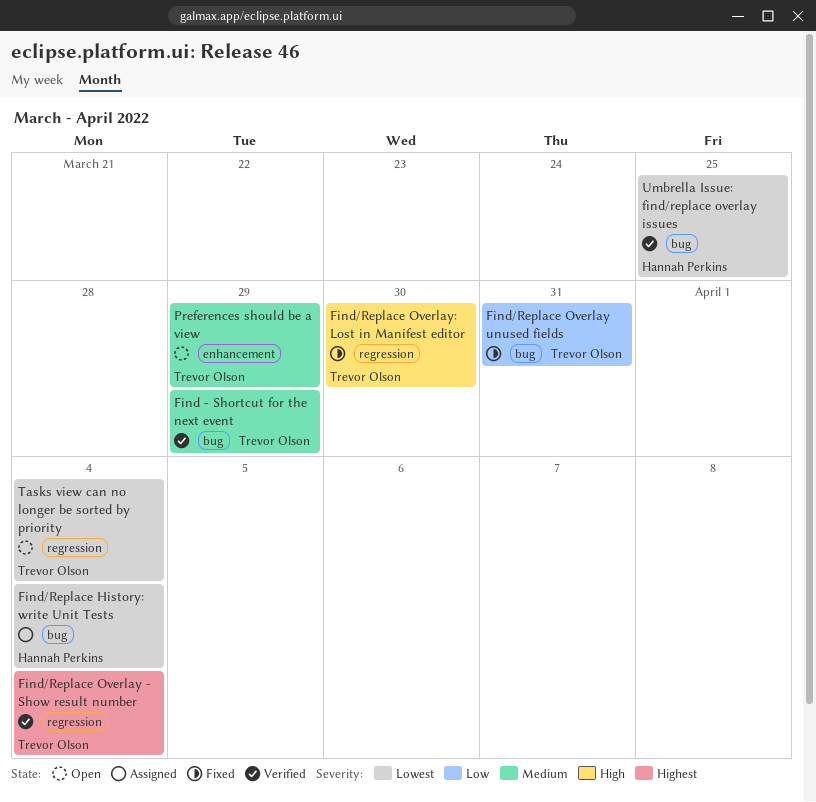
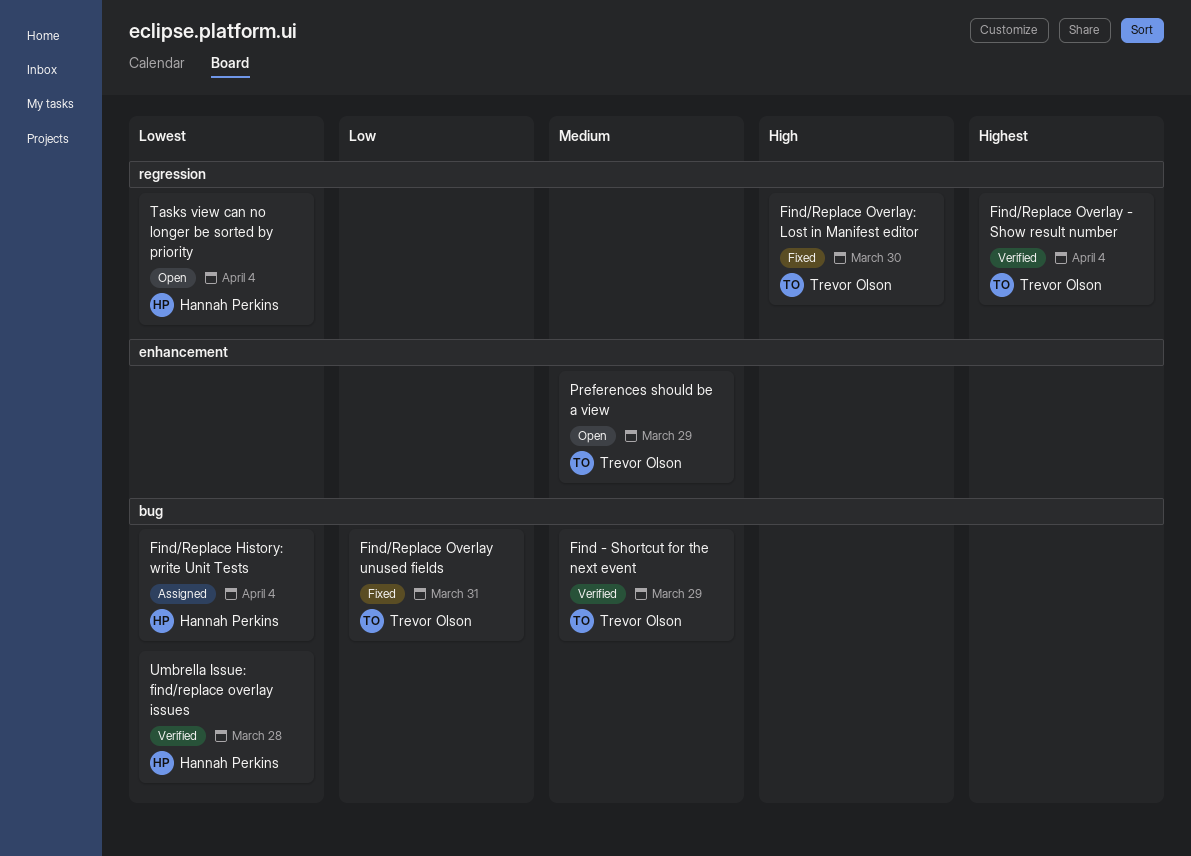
Tasks view can no longer be sorted by priority, owner: Trevor Olson -> Hannah Perkins
Umbrella Issue: find/replace overlay issues, due: Mar 25 -> Mar 28

